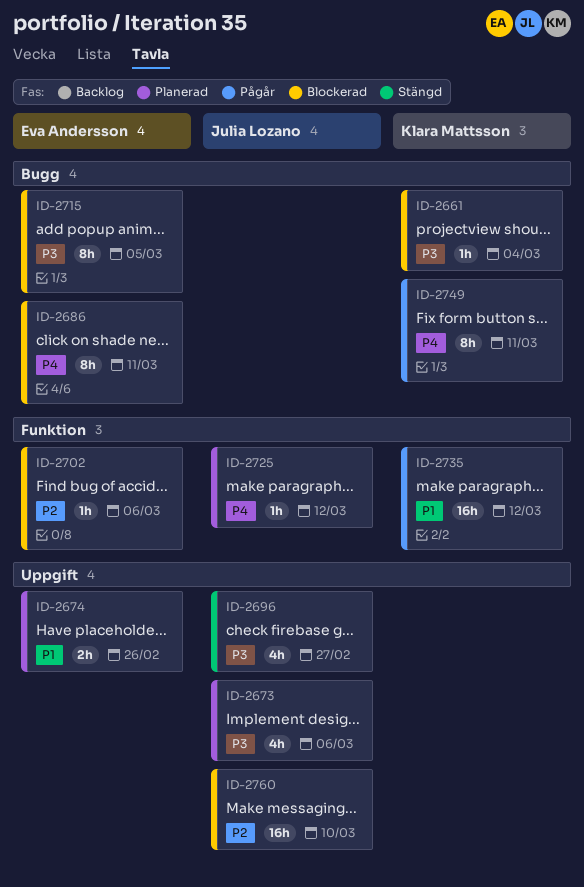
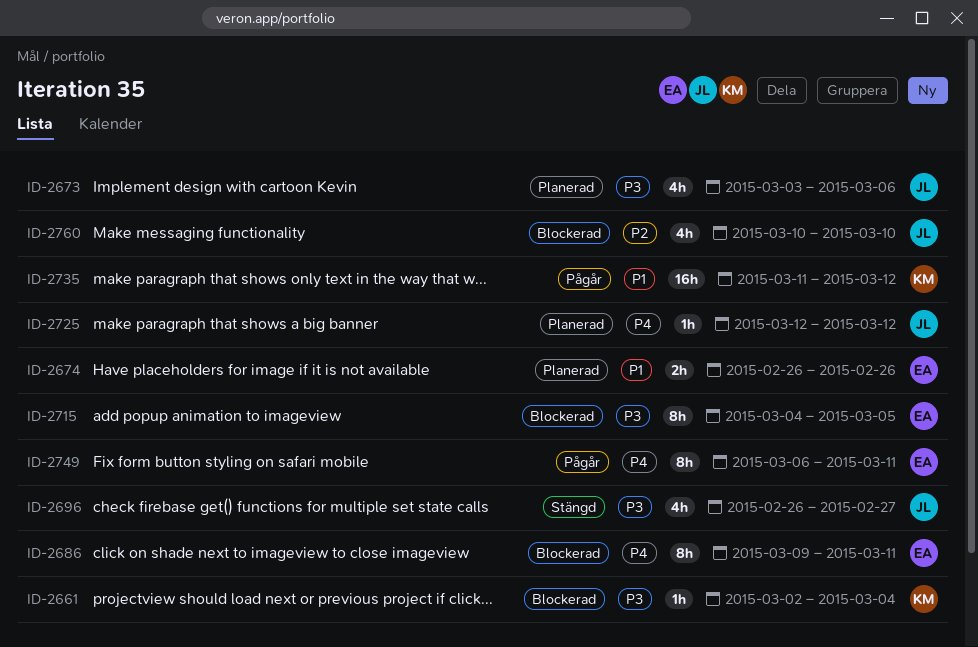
ID-2702: present -> none
ID-2749, owner: Klara Mattsson -> Eva Andersson
ID-2760, estimate: 16h -> 4h

